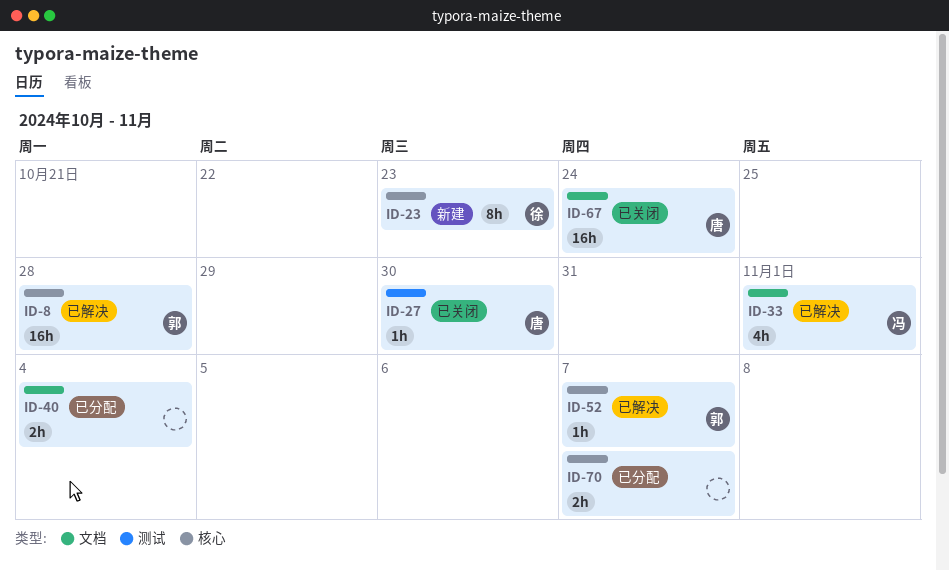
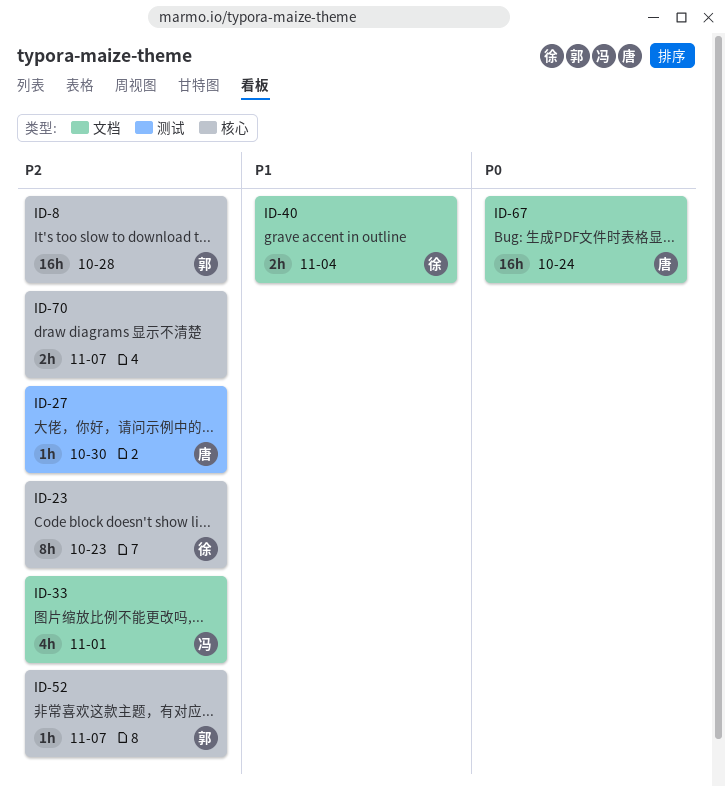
ID-40, owner: none -> 徐

